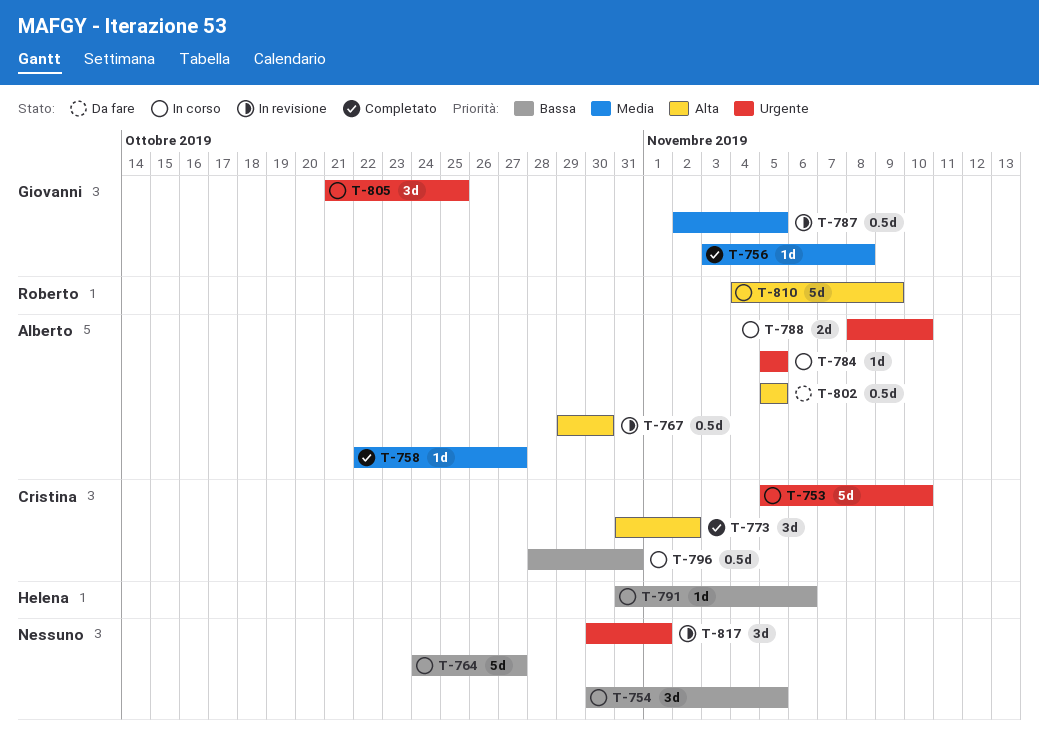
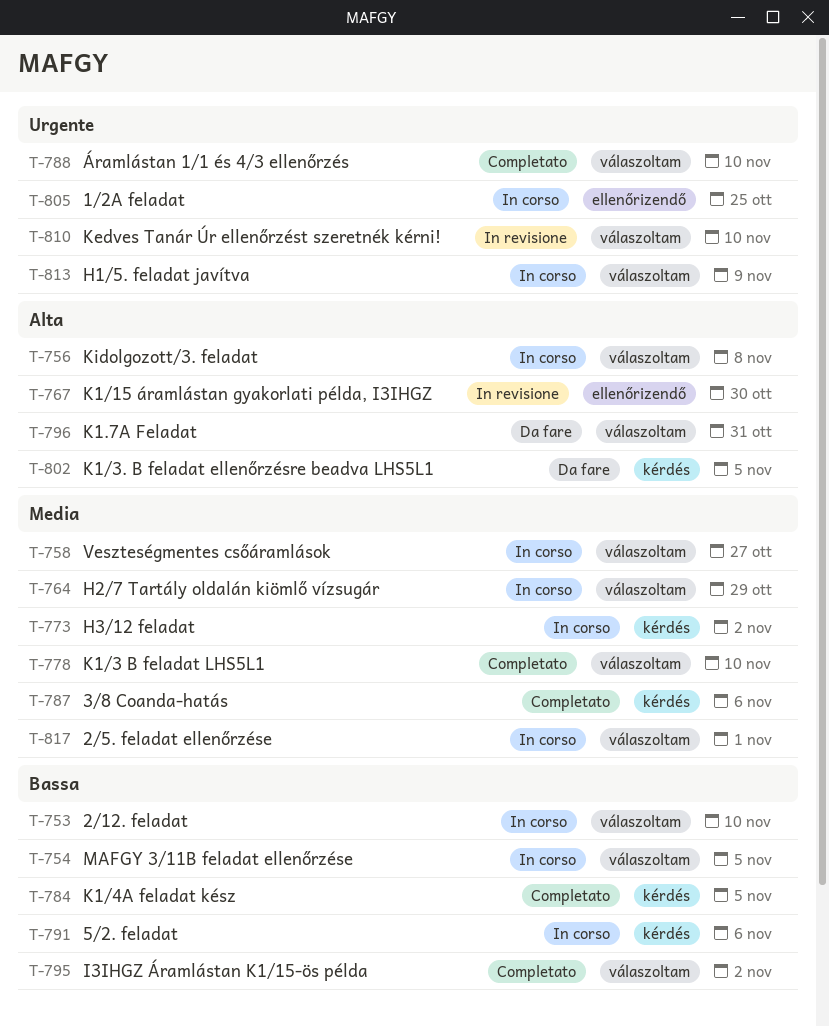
T-753, priority: Urgente -> Bassa
T-756, status: Completato -> In corso
T-756, priority: Media -> Alta
T-758, status: Completato -> In corso
T-764, priority: Bassa -> Media
T-764, due: Oct 27 -> Oct 29
T-773, status: Completato -> In corso
T-773, priority: Alta -> Media
T-778: none -> present
T-784, status: In corso -> Completato
T-784, priority: Urgente -> Bassa
T-787, status: In revisione -> Completato
T-787, due: Nov 5 -> Nov 6
T-788, status: In corso -> Completato
T-795: none -> present
T-796, status: In corso -> Da fare
T-796, priority: Bassa -> Alta
T-810, status: In corso -> In revisione
T-810, priority: Alta -> Urgente
T-810, due: Nov 9 -> Nov 10
T-813: none -> present
T-817, status: In revisione -> In corso
T-817, priority: Urgente -> Media

